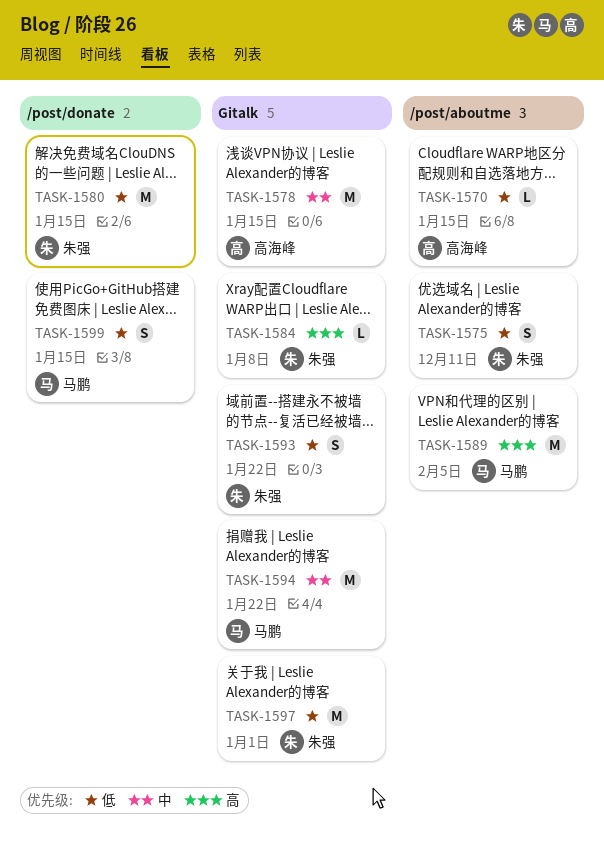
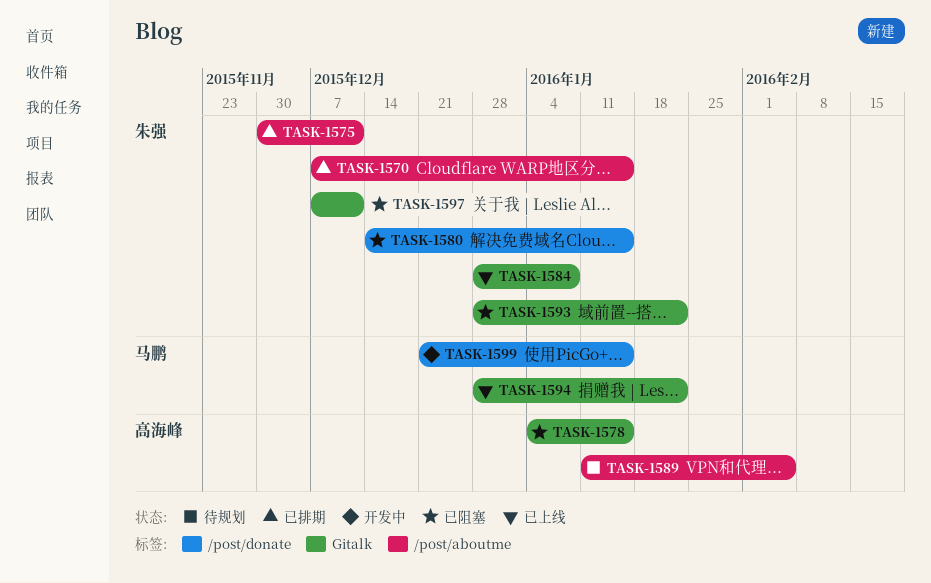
TASK-1570, owner: 高海峰 -> 朱强
TASK-1589, owner: 马鹏 -> 高海峰
TASK-1597, due: Jan 1 -> Dec 11

